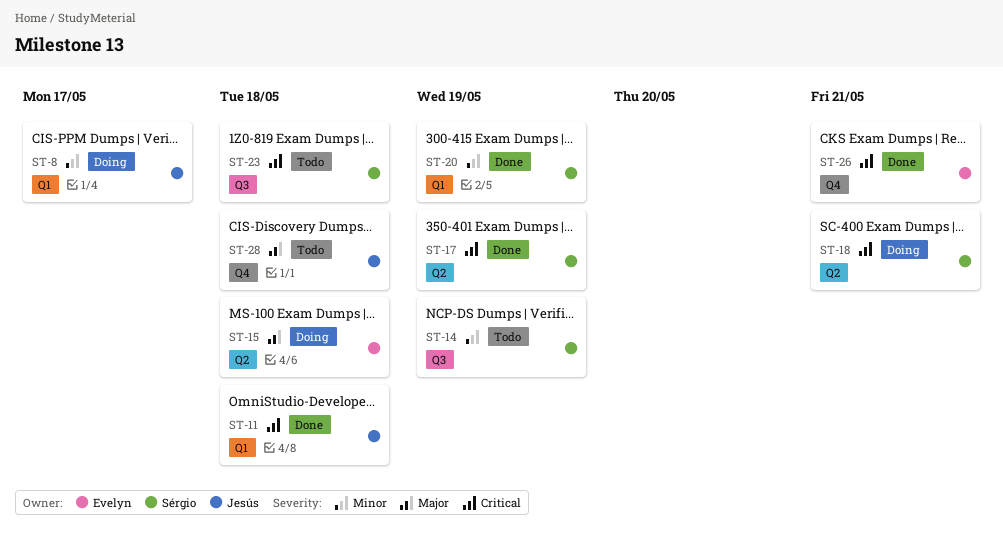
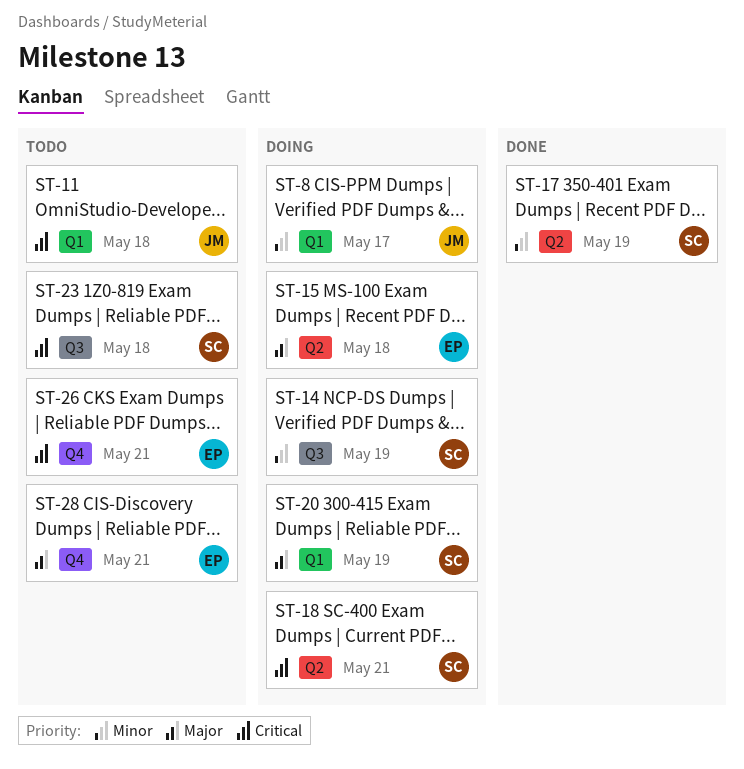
ST-11, status: Done -> Todo
ST-14, status: Todo -> Doing
ST-17, priority: Critical -> Minor
ST-20, status: Done -> Doing
ST-20, priority: Minor -> Major
ST-26, status: Done -> Todo
ST-28, owner: Jesús -> Evelyn
ST-28, due: May 18 -> May 21

